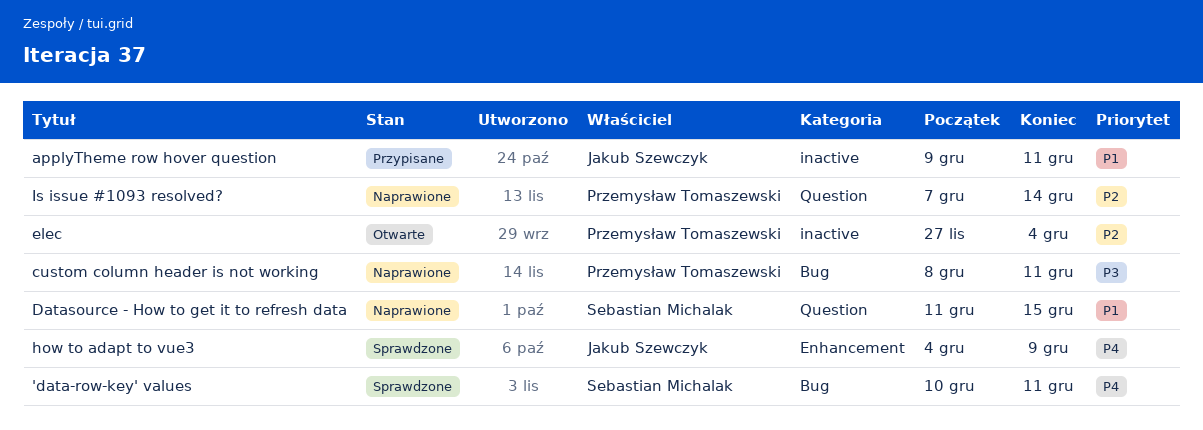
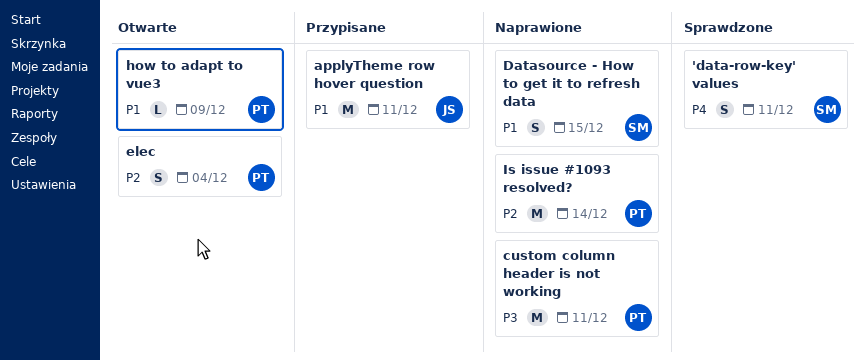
how to adapt to vue3, status: Sprawdzone -> Otwarte
how to adapt to vue3, owner: Jakub Szewczyk -> Przemysław Tomaszewski
how to adapt to vue3, priority: P4 -> P1

